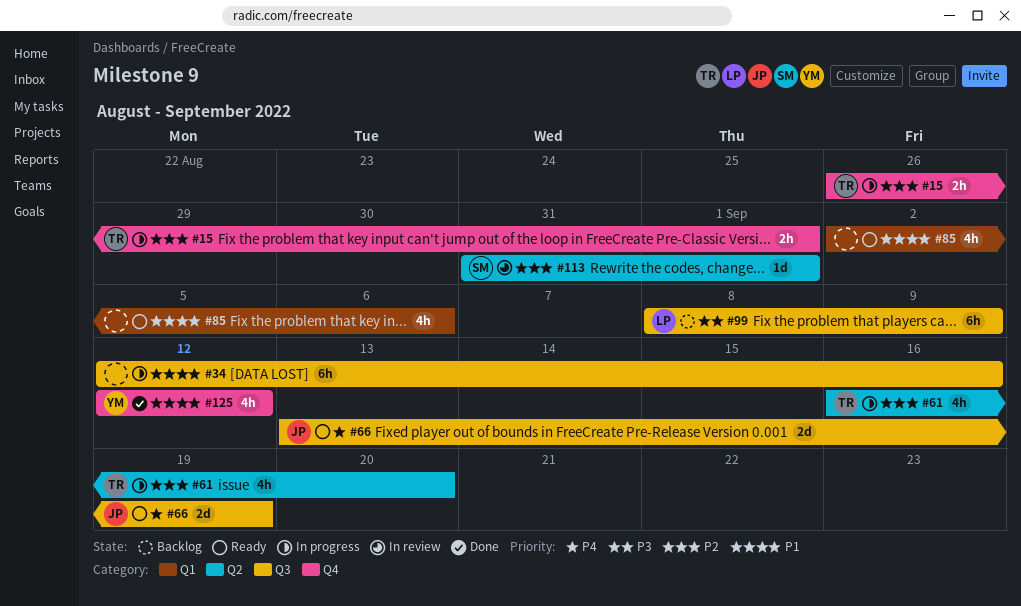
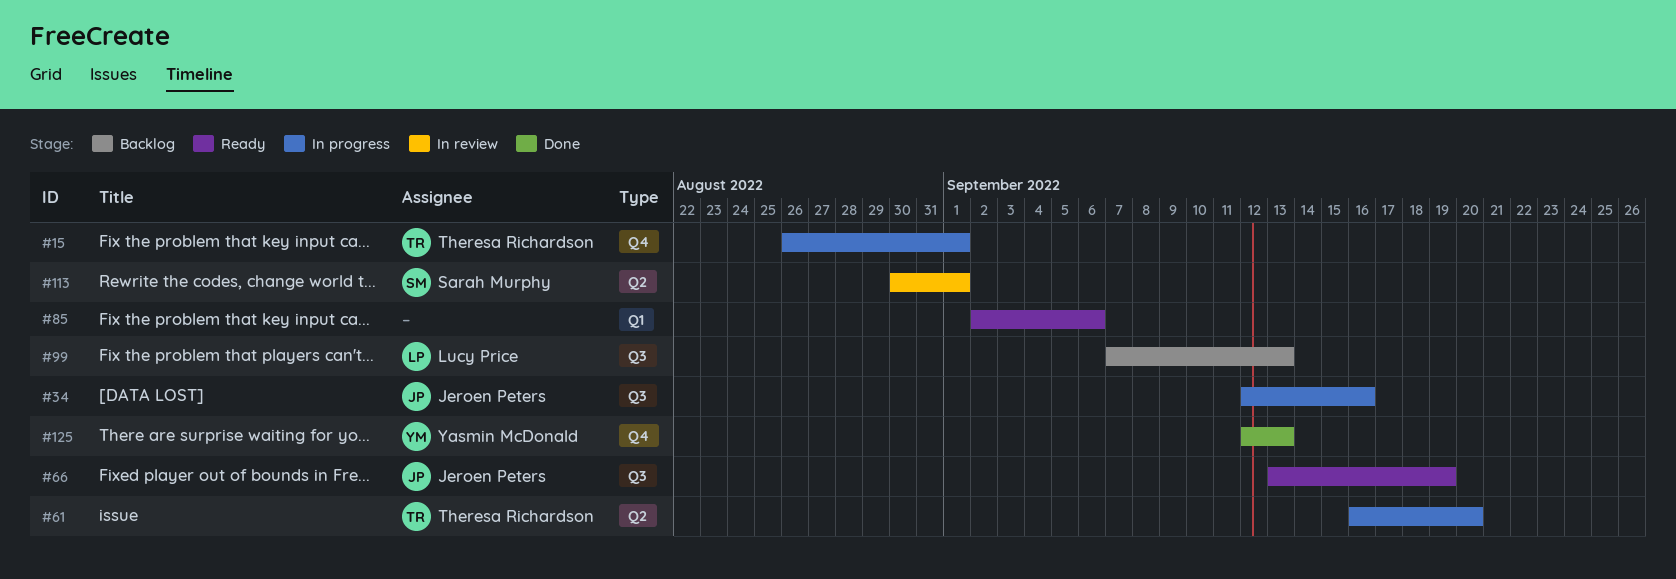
#34, owner: none -> Jeroen Peters
#99, start: Sep 8 -> Sep 7
#99, due: Sep 9 -> Sep 13
#113, start: Aug 31 -> Aug 30
#125, due: Sep 12 -> Sep 13

